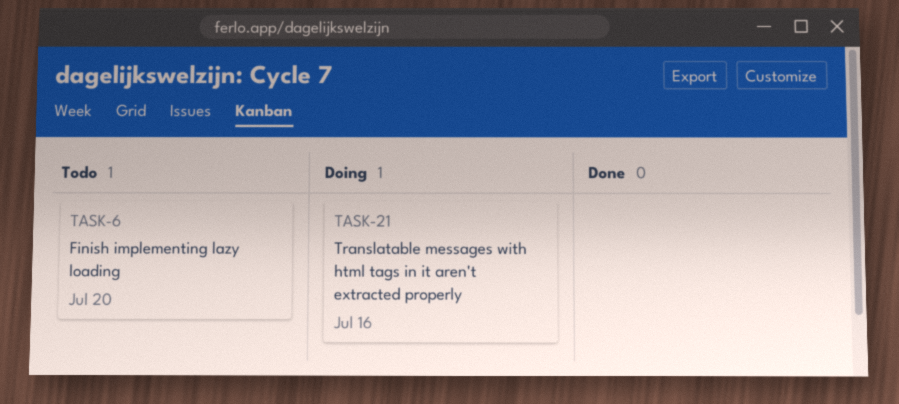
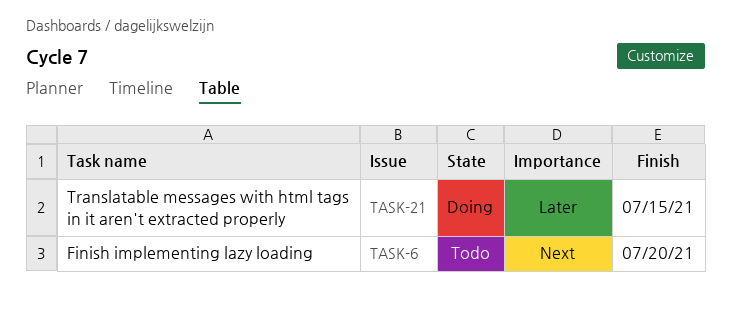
TASK-21, due: Jul 16 -> Jul 15

